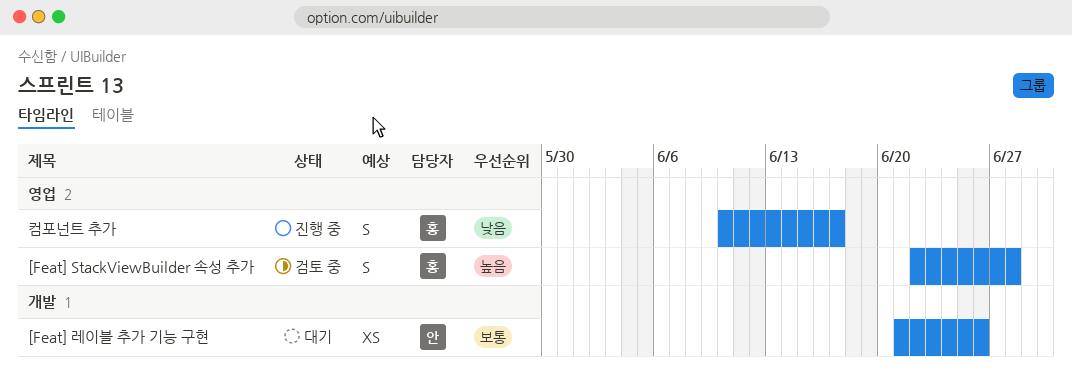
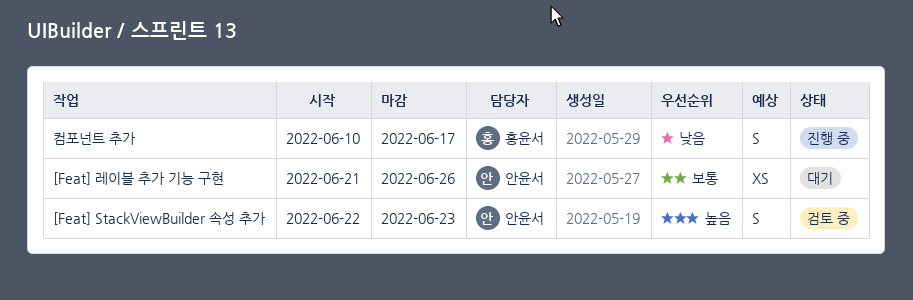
[Feat] StackViewBuilder 속성 추가, owner: 홍윤서 -> 안윤서
[Feat] StackViewBuilder 속성 추가, due: Jun 28 -> Jun 23

